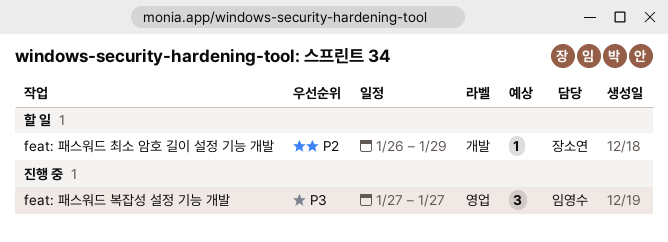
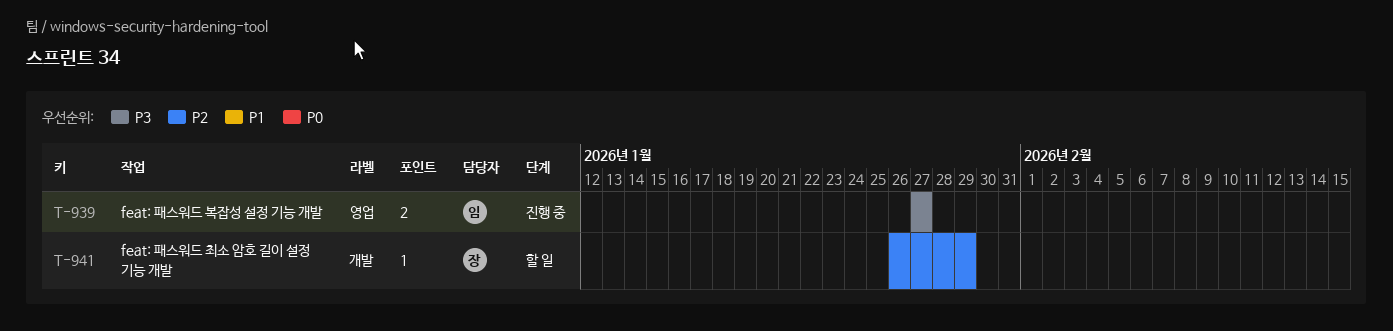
feat: 패스워드 복잡성 설정 기능 개발, estimate: 3 -> 2

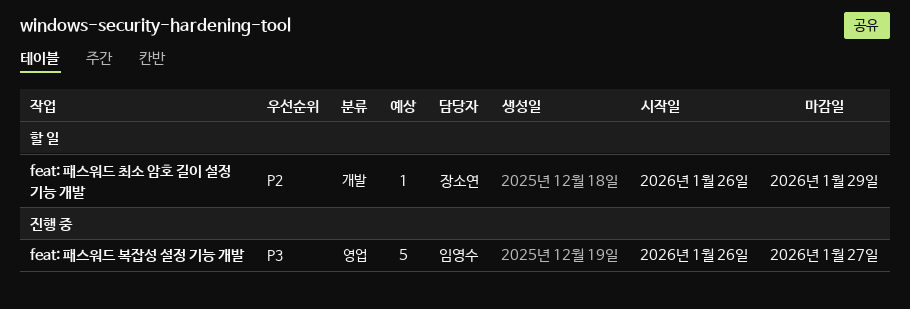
feat: 패스워드 복잡성 설정 기능 개발, estimate: 2 -> 5
feat: 패스워드 복잡성 설정 기능 개발, start: Jan 27 -> Jan 26

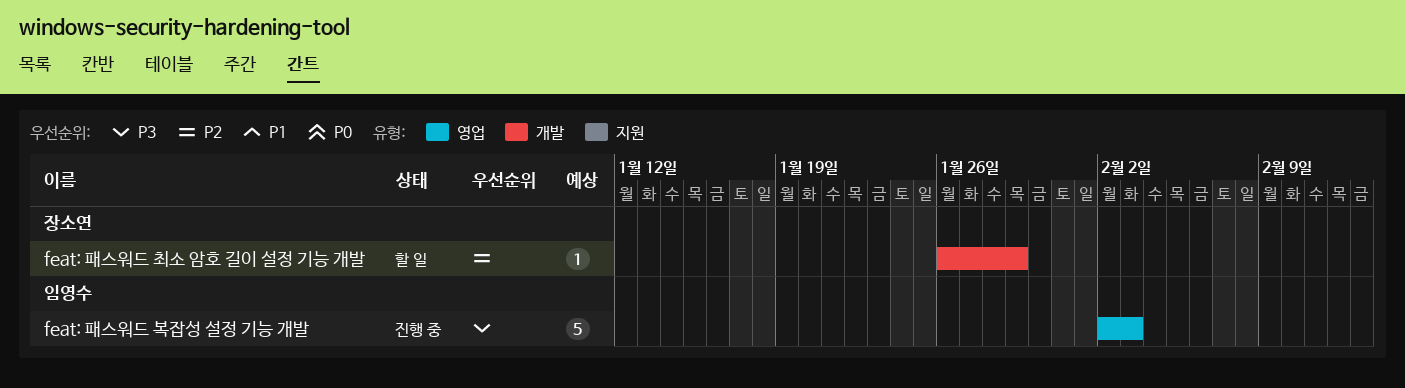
feat: 패스워드 복잡성 설정 기능 개발, start: Jan 26 -> Feb 2
feat: 패스워드 복잡성 설정 기능 개발, due: Jan 27 -> Feb 3

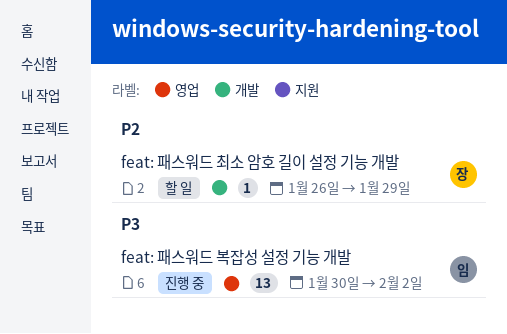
feat: 패스워드 복잡성 설정 기능 개발, estimate: 5 -> 13
feat: 패스워드 복잡성 설정 기능 개발, start: Feb 2 -> Jan 30
feat: 패스워드 복잡성 설정 기능 개발, due: Feb 3 -> Feb 2

